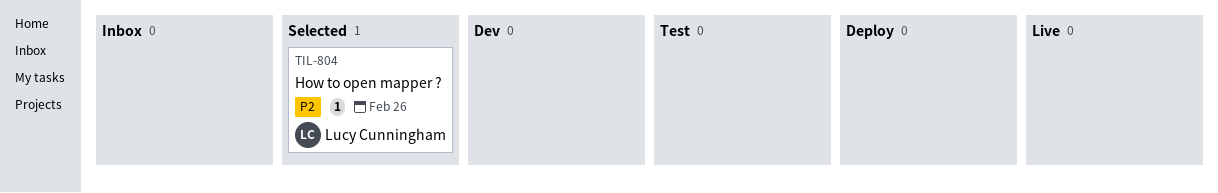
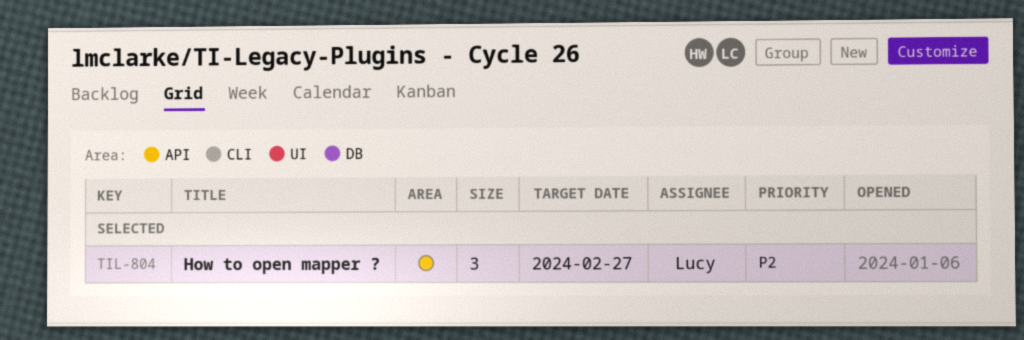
TIL-804, estimate: 1 -> 3
TIL-804, due: Feb 26 -> Feb 27

